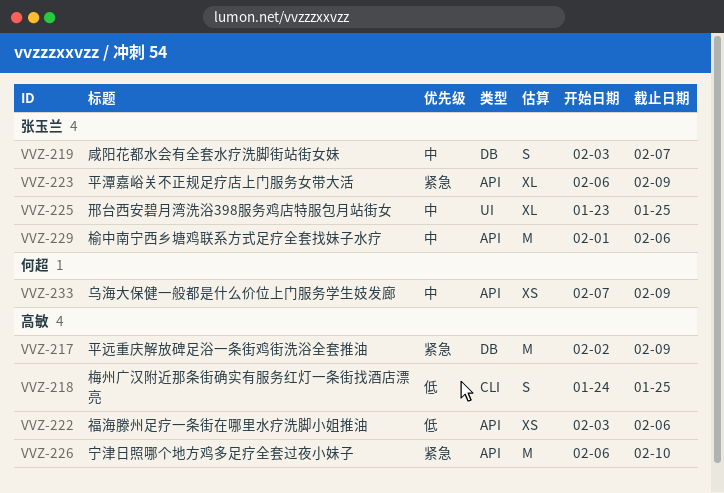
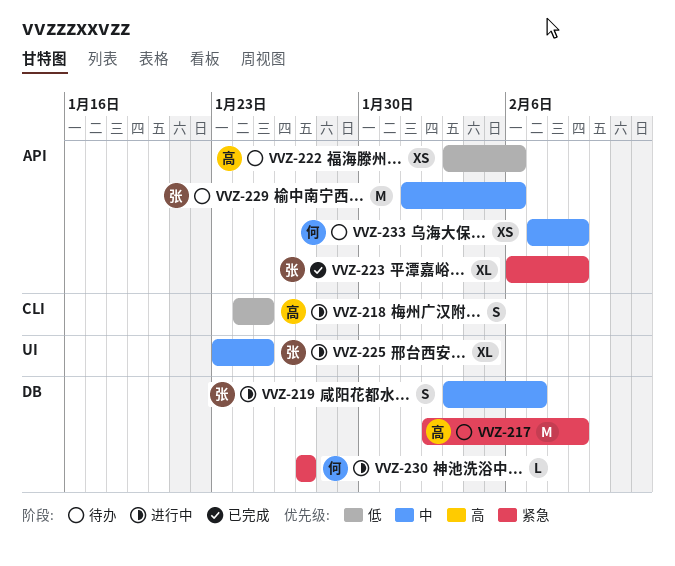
VVZ-226: present -> none
VVZ-230: none -> present

